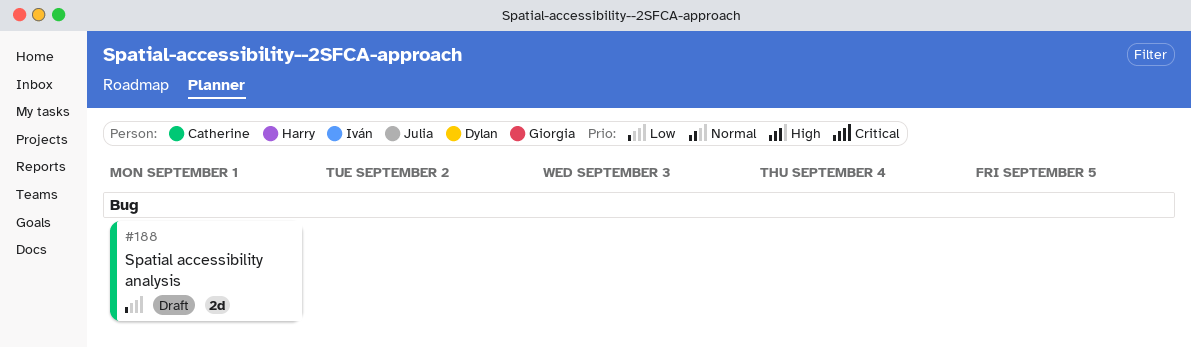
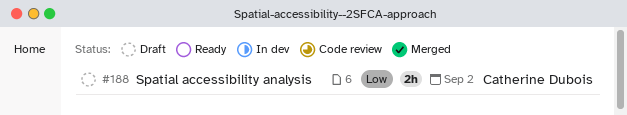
#188, estimate: 2d -> 2h
#188, due: Sep 1 -> Sep 2

